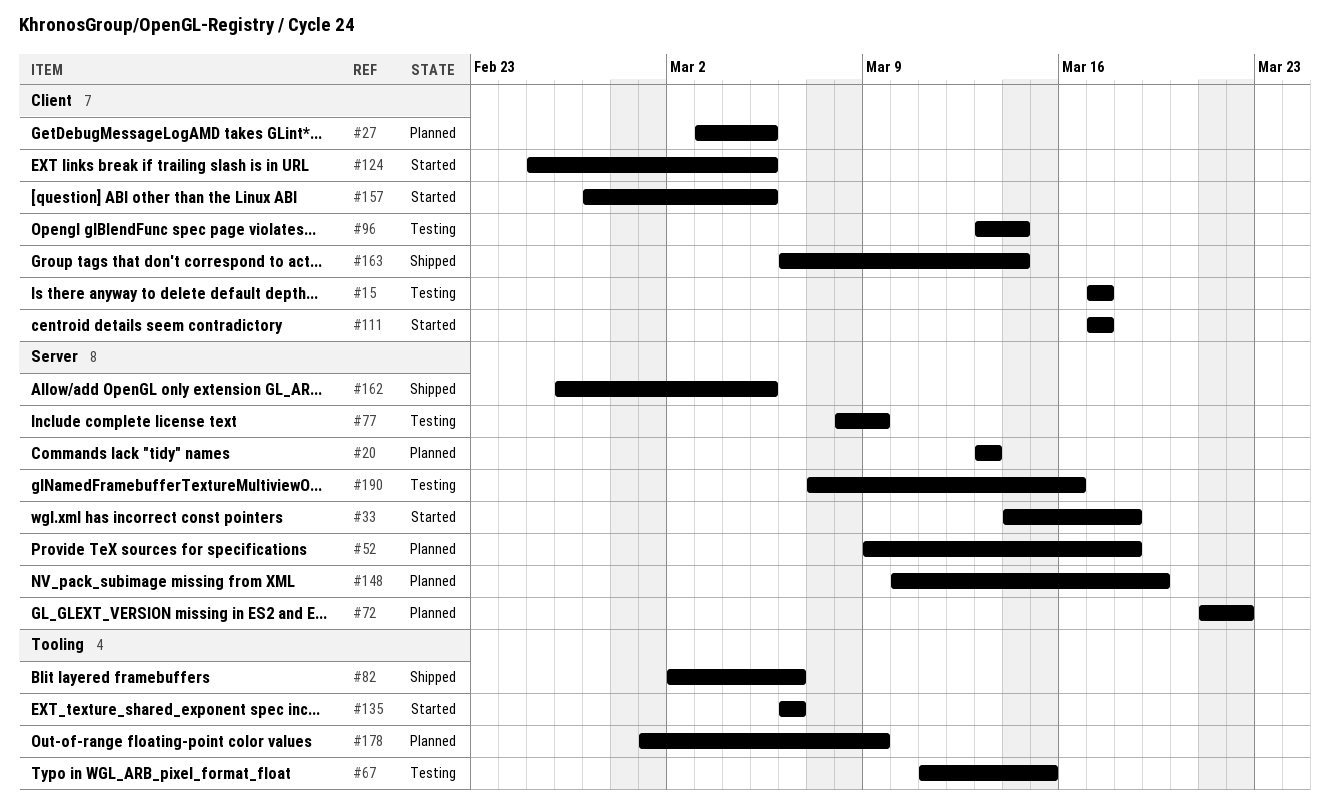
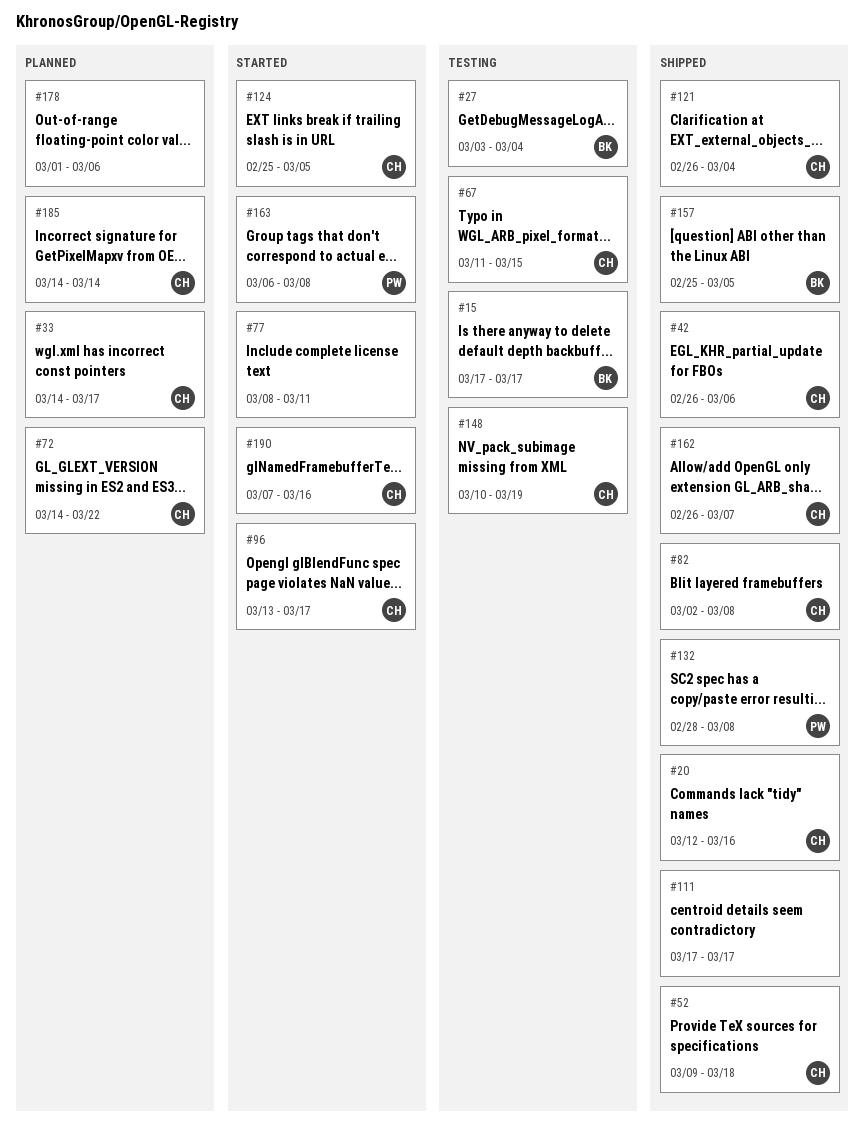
#20, status: Planned -> Shipped
#20, start: Mar 13 -> Mar 12
#20, due: Mar 13 -> Mar 16
#27, status: Planned -> Testing
#27, due: Mar 5 -> Mar 4
#33, status: Started -> Planned
#33, due: Mar 18 -> Mar 17
#42: none -> present
#52, status: Planned -> Shipped
#72, start: Mar 21 -> Mar 14
#77, status: Testing -> Started
#77, due: Mar 9 -> Mar 11
#82, due: Mar 6 -> Mar 8
#96, status: Testing -> Started
#96, due: Mar 14 -> Mar 17
#111, status: Started -> Shipped
#121: none -> present
#132: none -> present
#135: present -> none
#148, status: Planned -> Testing
#157, status: Started -> Shipped
#157, start: Feb 27 -> Feb 25
#162, due: Mar 5 -> Mar 7
#163, status: Shipped -> Started
#163, due: Mar 14 -> Mar 8
#178, due: Mar 9 -> Mar 6
#185: none -> present
#190, status: Testing -> Started

